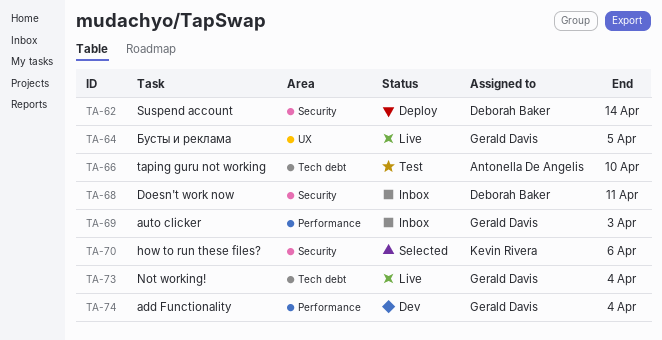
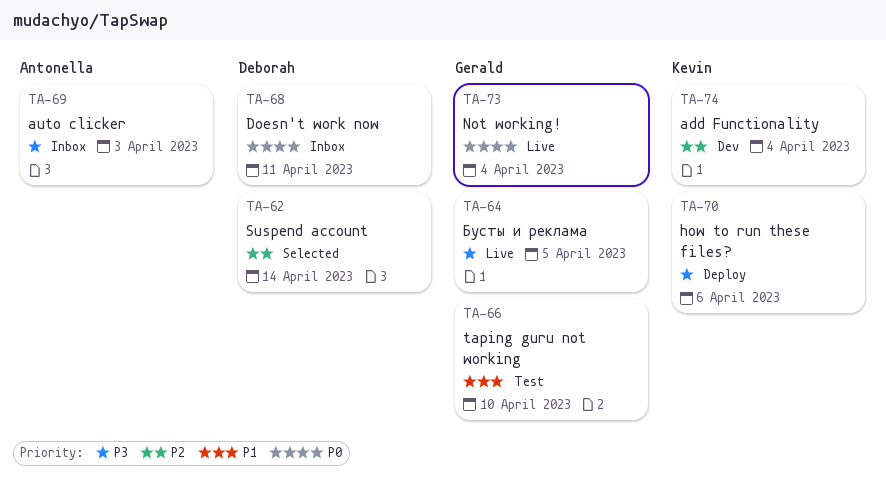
TA-62, status: Deploy -> Selected
TA-66, owner: Antonella De Angelis -> Gerald Davis
TA-69, owner: Gerald Davis -> Antonella De Angelis
TA-70, status: Selected -> Deploy
TA-74, owner: Gerald Davis -> Kevin Rivera

